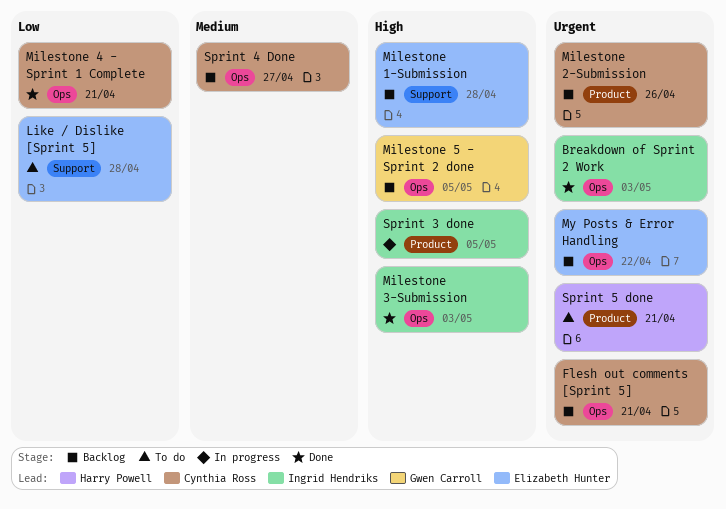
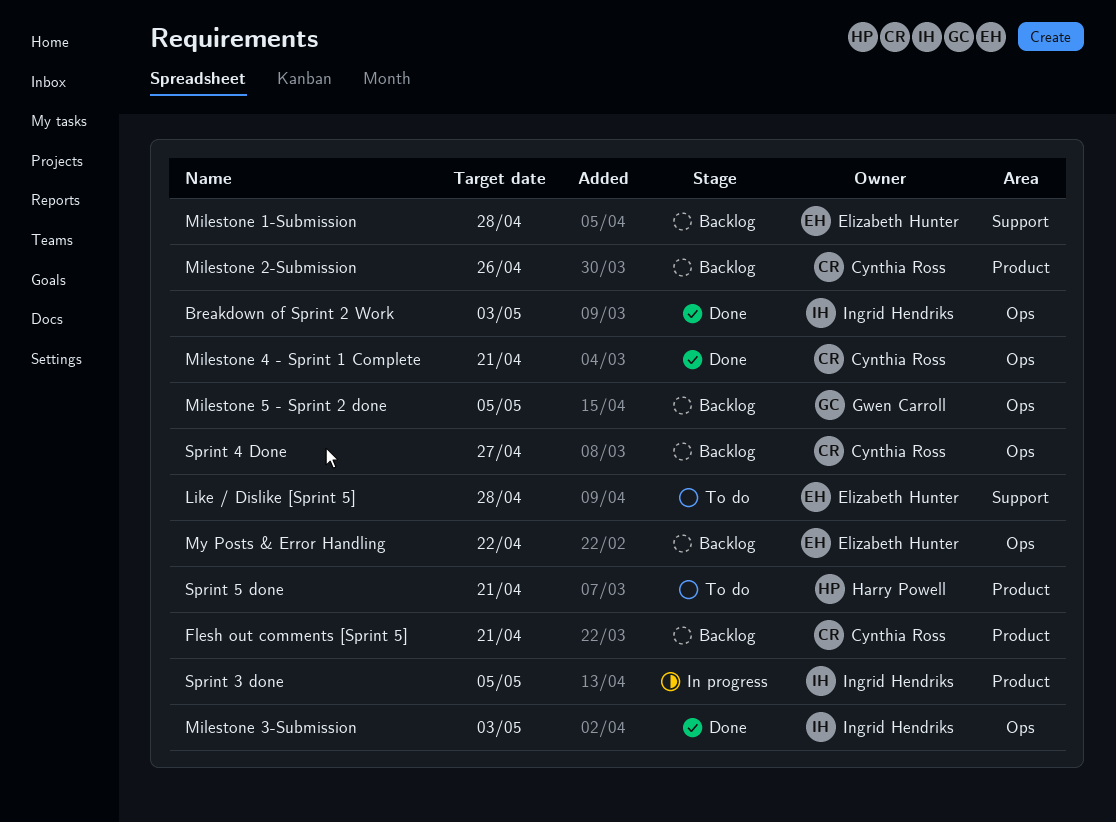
Flesh out comments [Sprint 5], label: Ops -> Product

